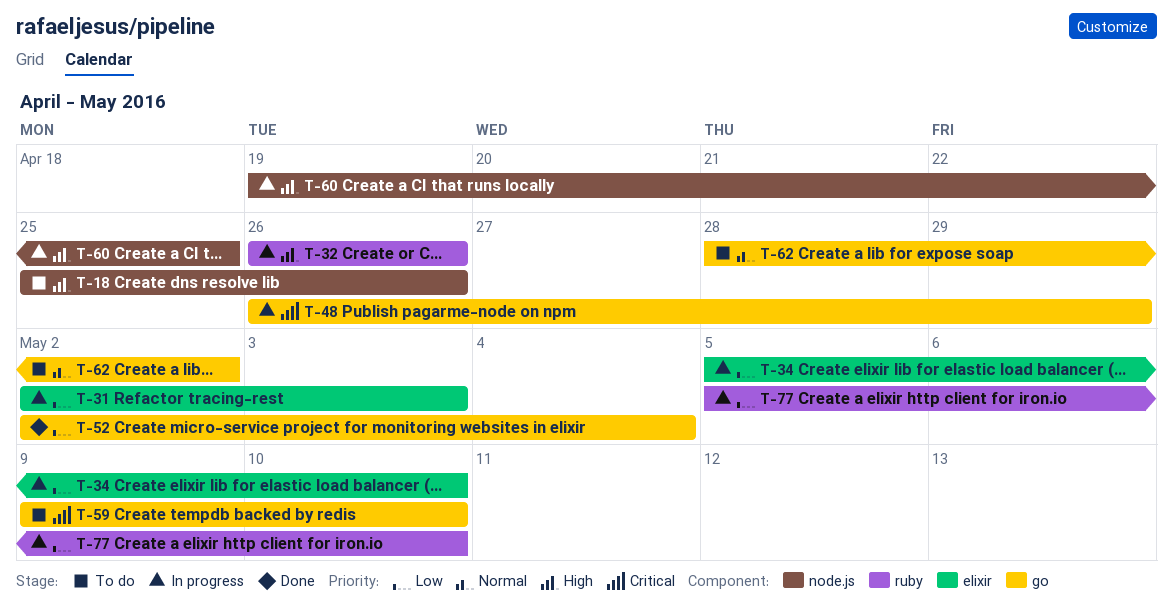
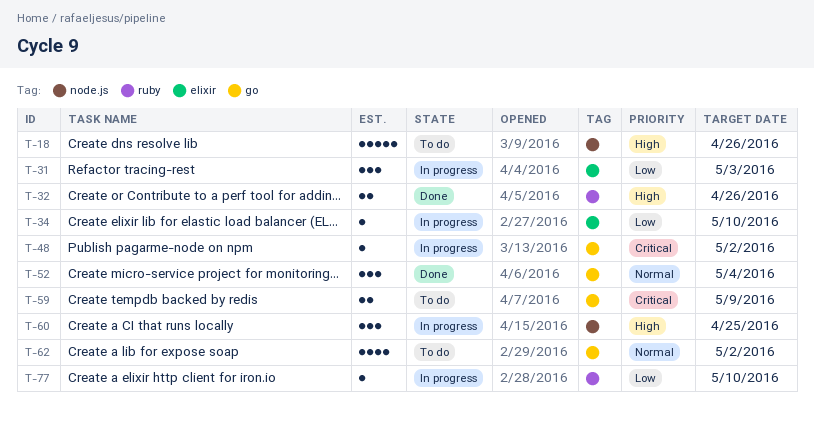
T-32, status: In progress -> Done
T-48, due: Apr 29 -> May 2
T-52, priority: Low -> Normal
T-59, due: May 10 -> May 9

